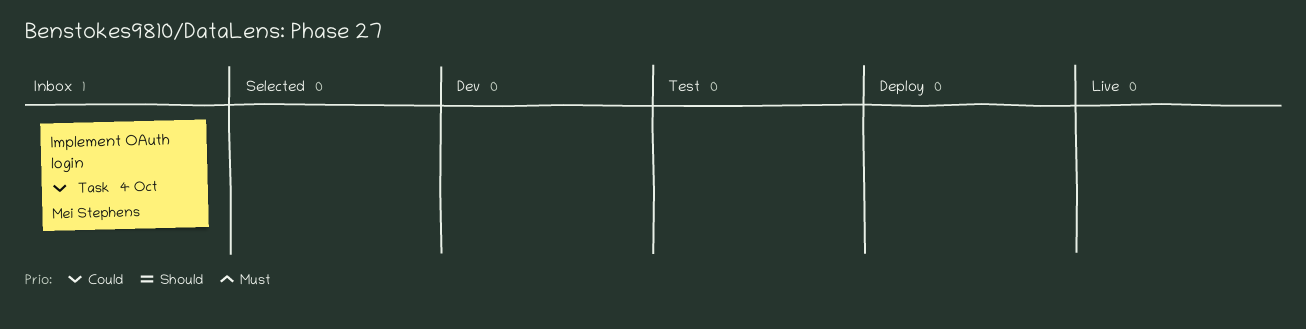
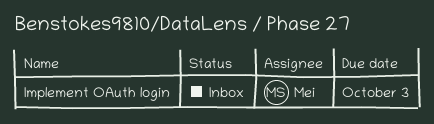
Implement OAuth login, due: Oct 4 -> Oct 3

